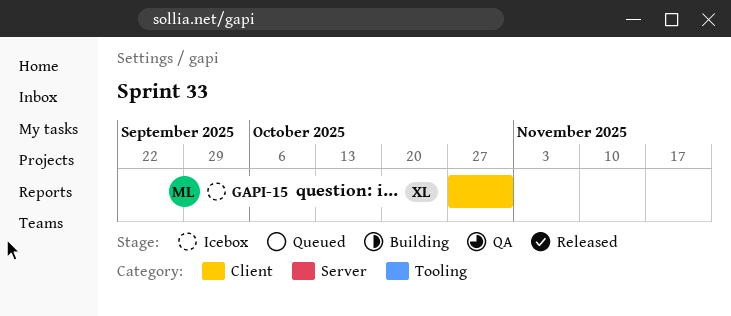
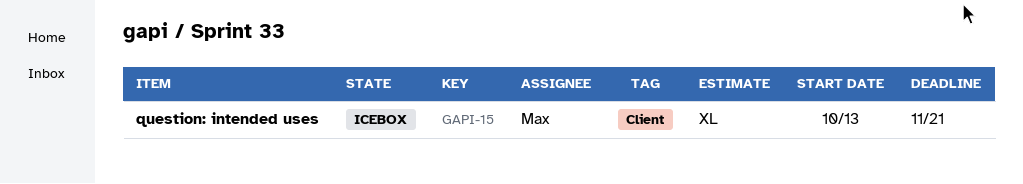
GAPI-15, start: Oct 27 -> Oct 13
GAPI-15, due: Oct 31 -> Nov 21

